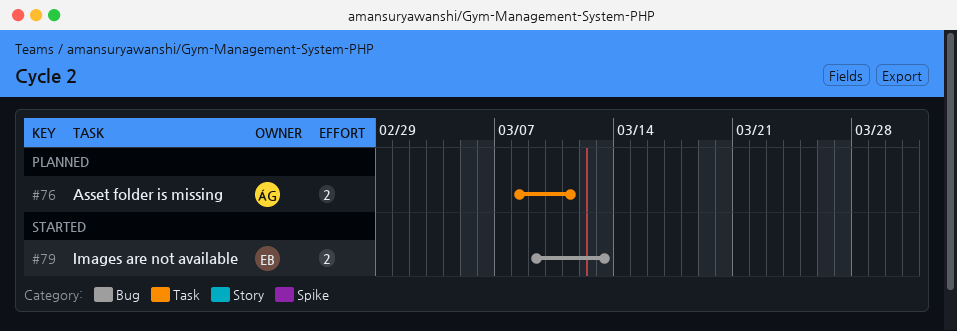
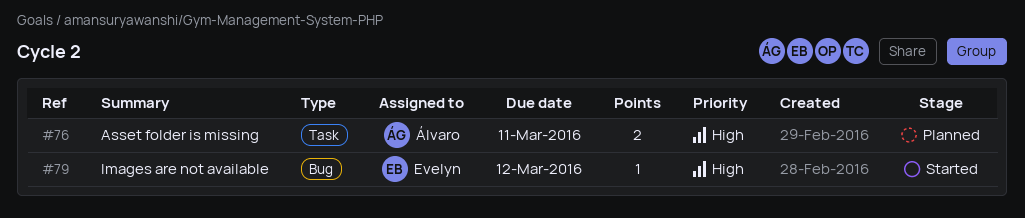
#79, estimate: 2 -> 1
#79, due: Mar 13 -> Mar 12

